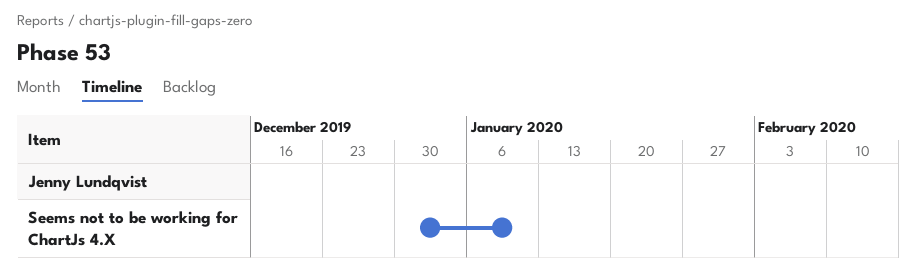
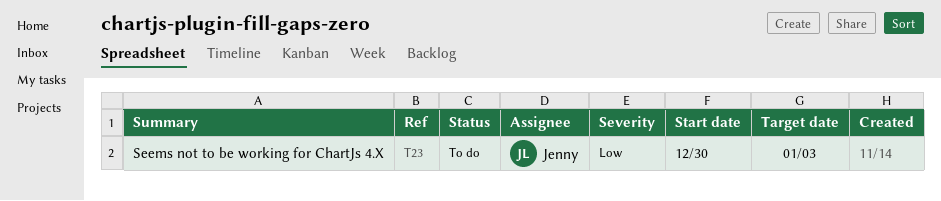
Seems not to be working for ChartJs 4.X, due: Jan 10 -> Jan 3

